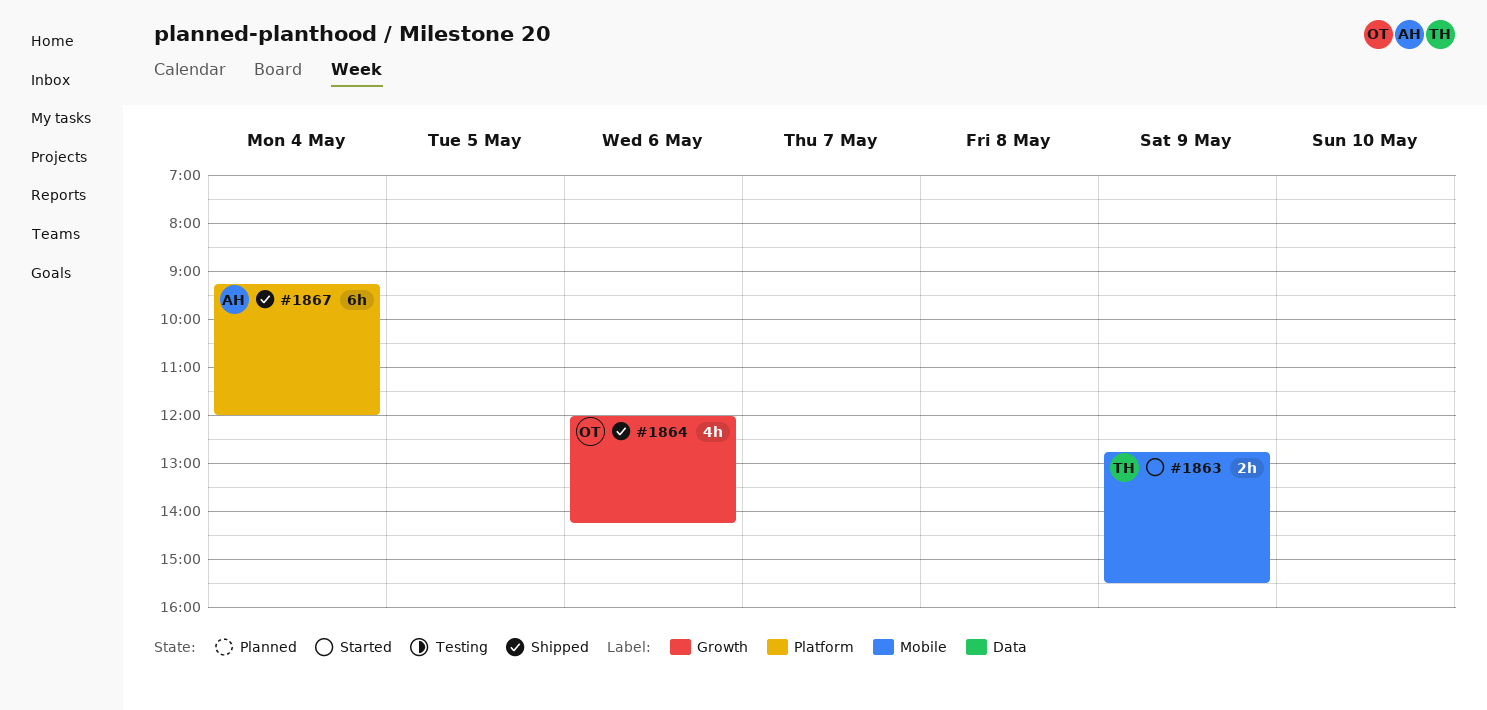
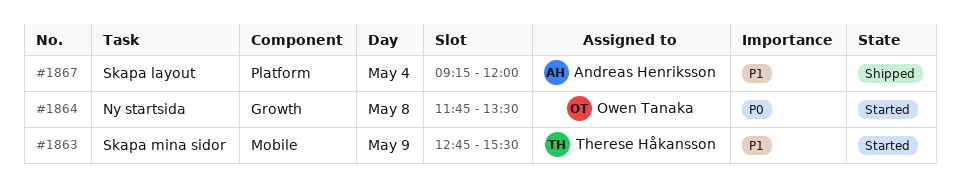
#1864, status: Shipped -> Started
#1864, day: May 6 -> May 8
#1864, begins: 12:00 -> 11:45
#1864, ends: 14:15 -> 13:30

